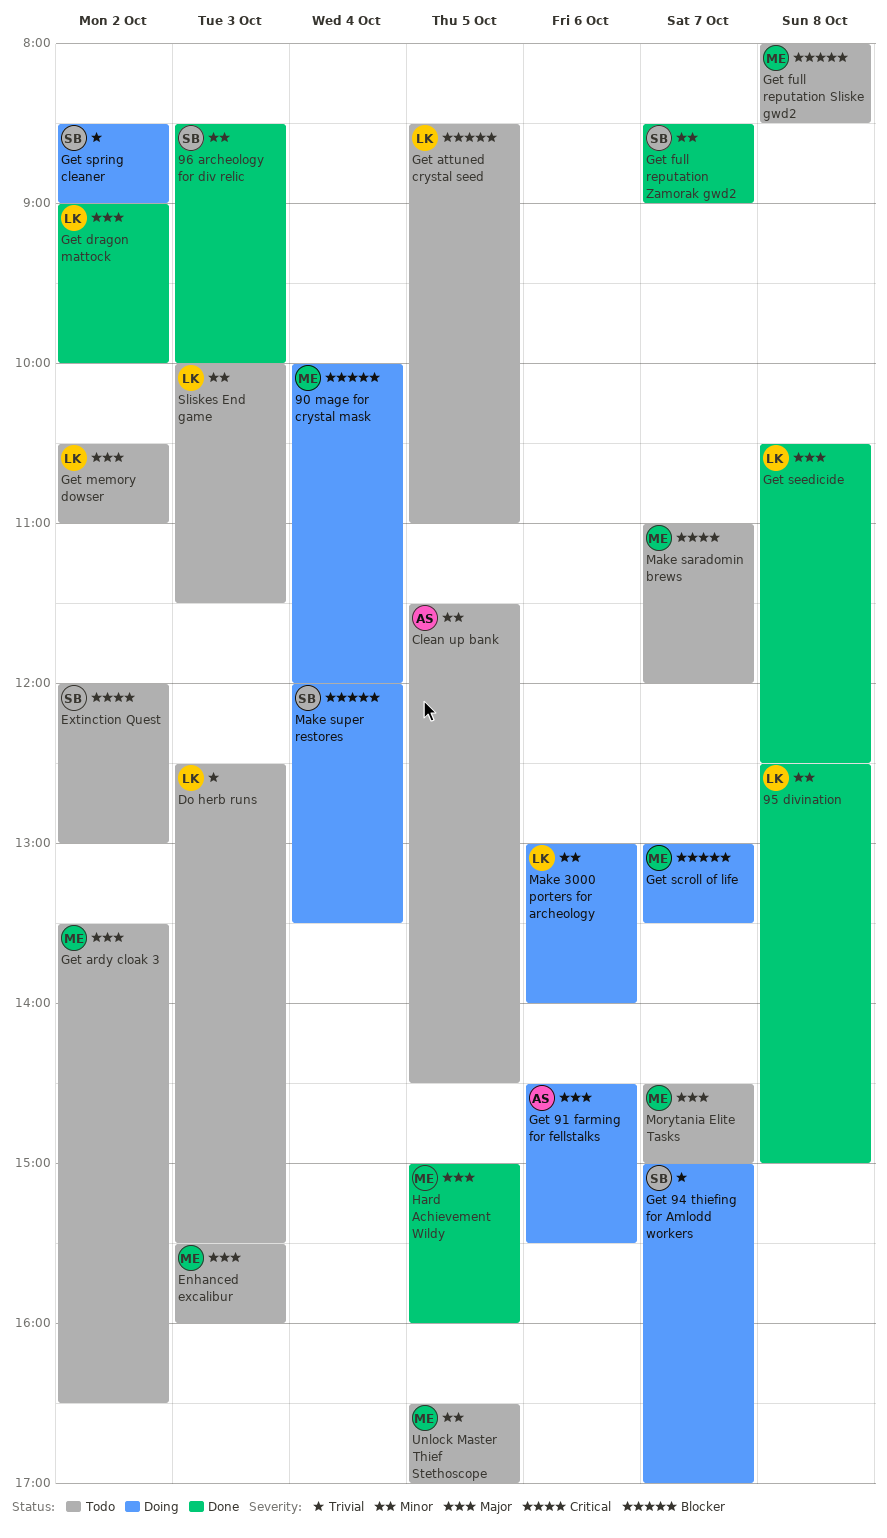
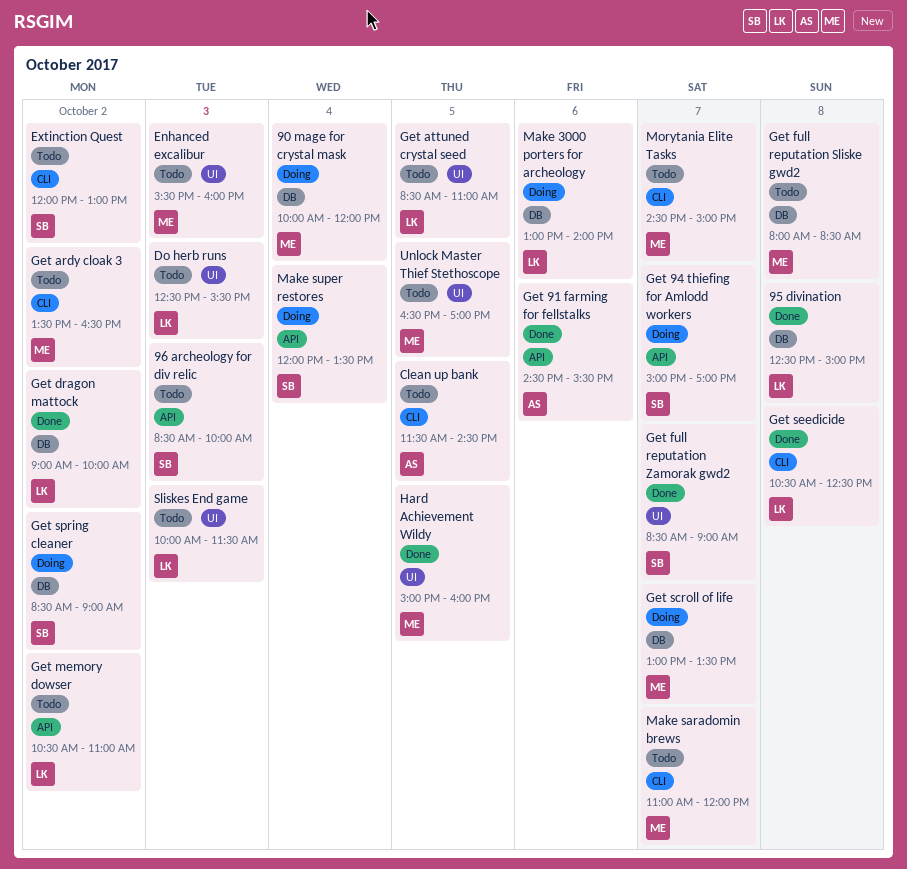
96 archeology for div relic, status: Done -> Todo
Get 91 farming for fellstalks, status: Doing -> Done

